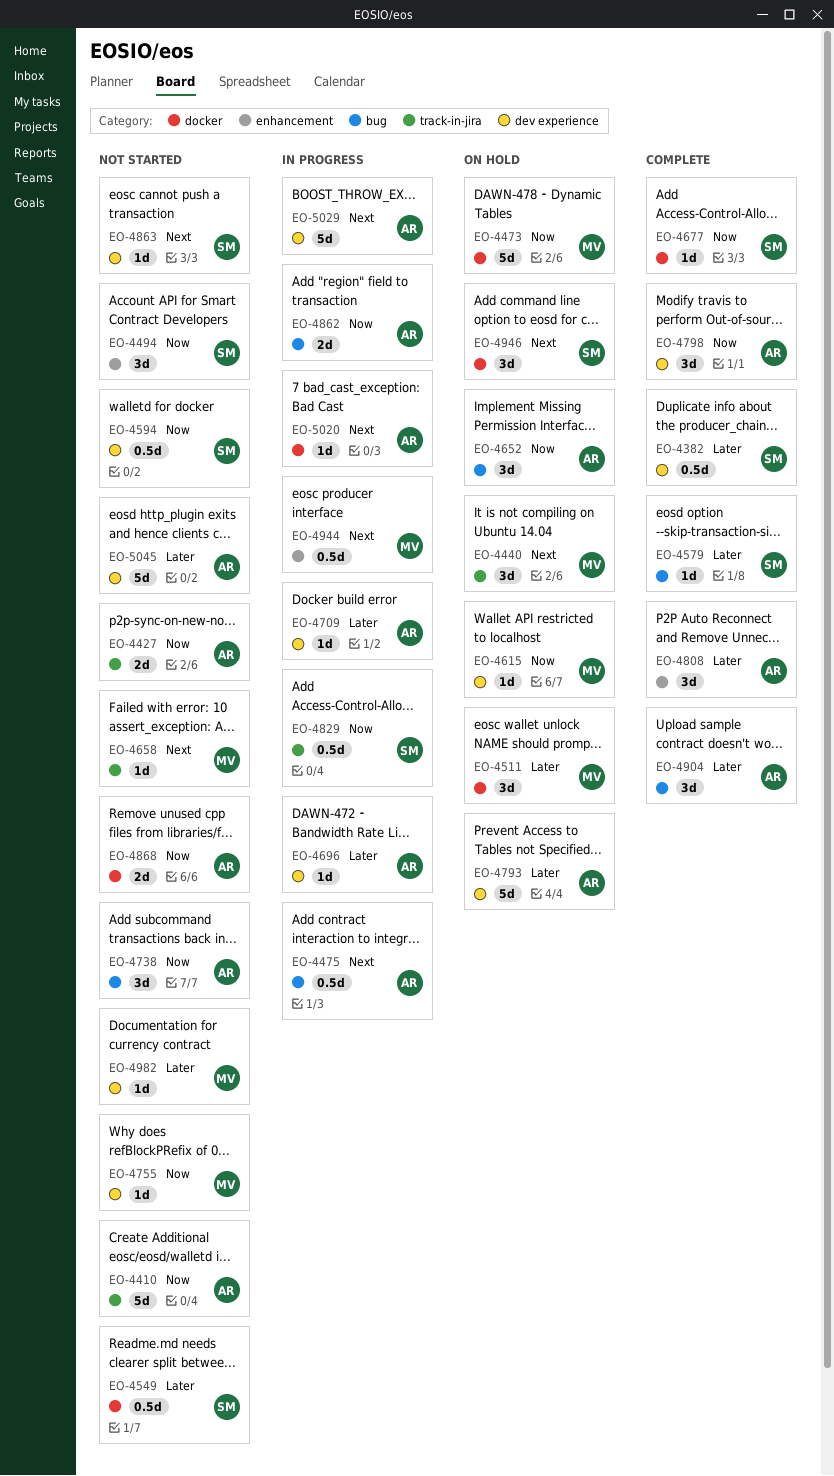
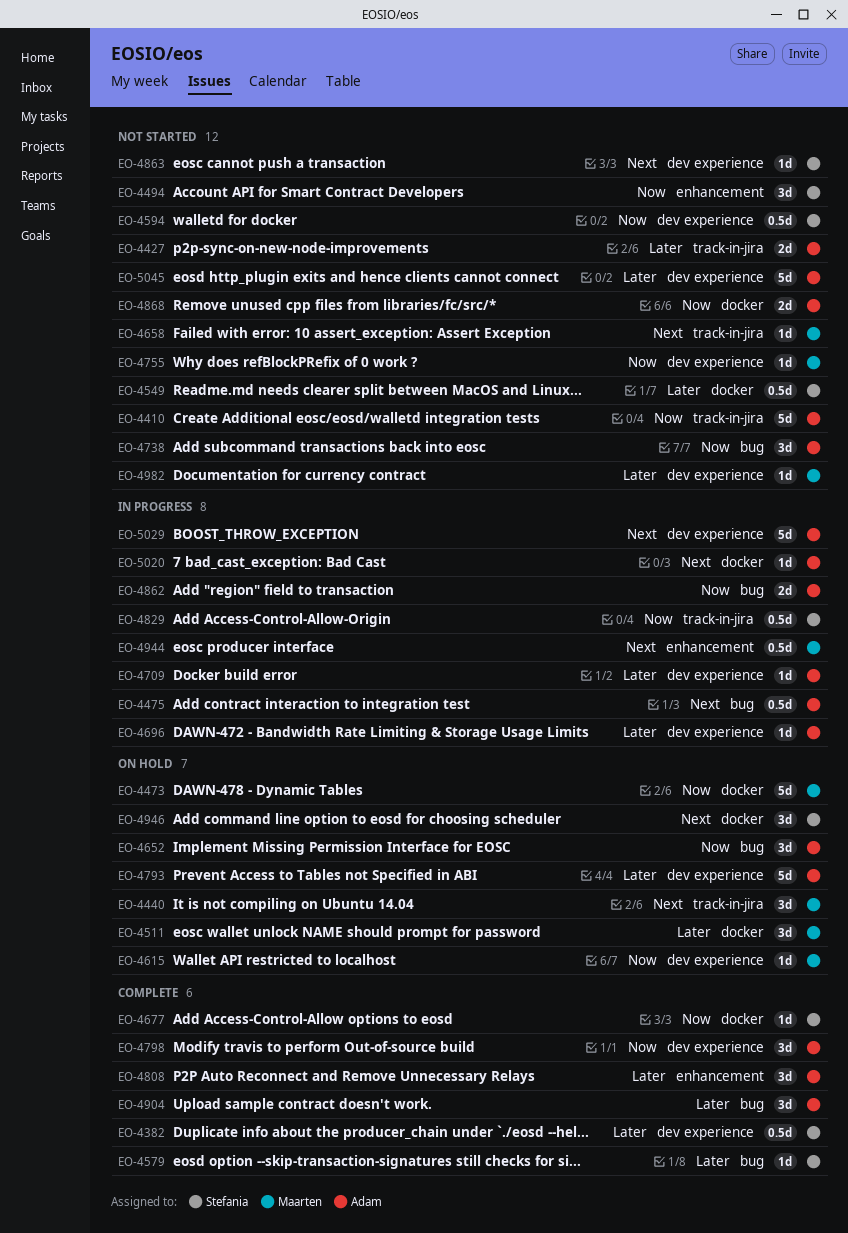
EO-4427, priority: Now -> Later

